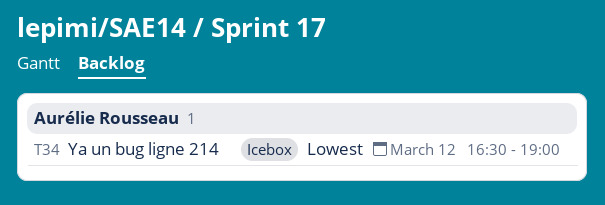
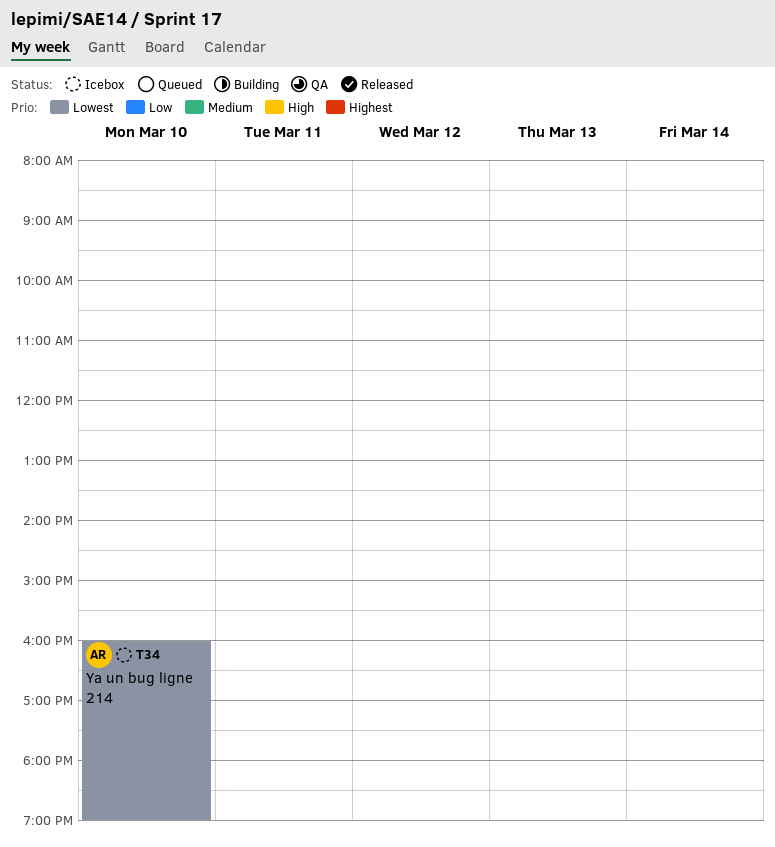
T34, day: Mar 12 -> Mar 10
T34, begins: 16:30 -> 16:00

